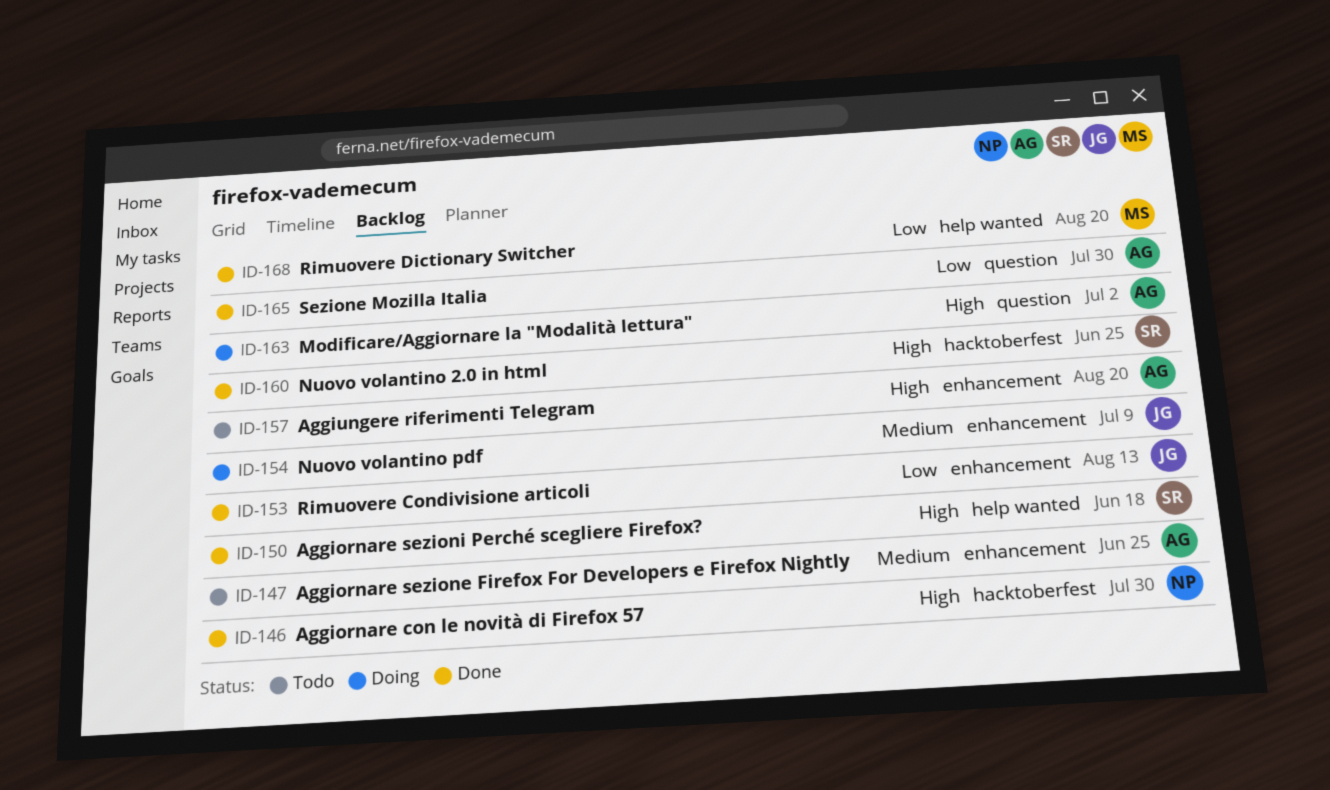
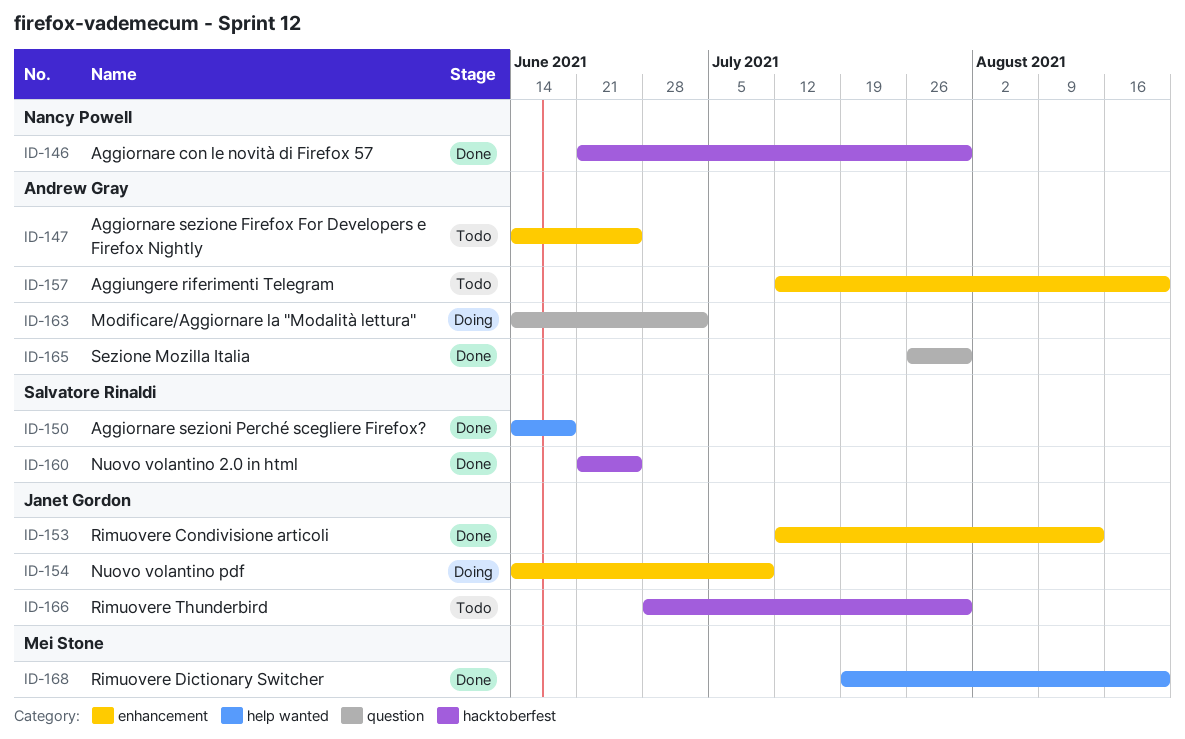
ID-166: none -> present

